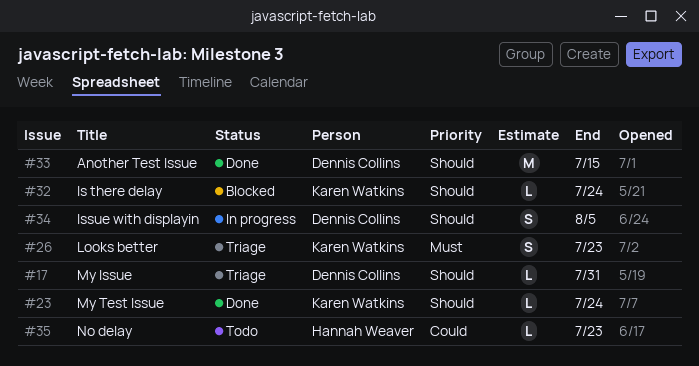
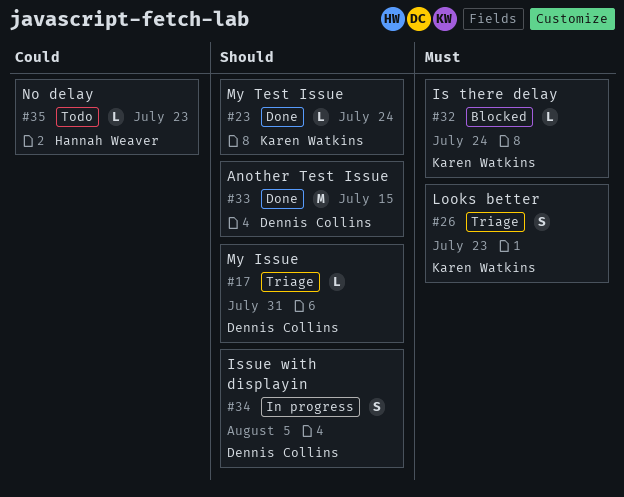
#32, priority: Should -> Must

